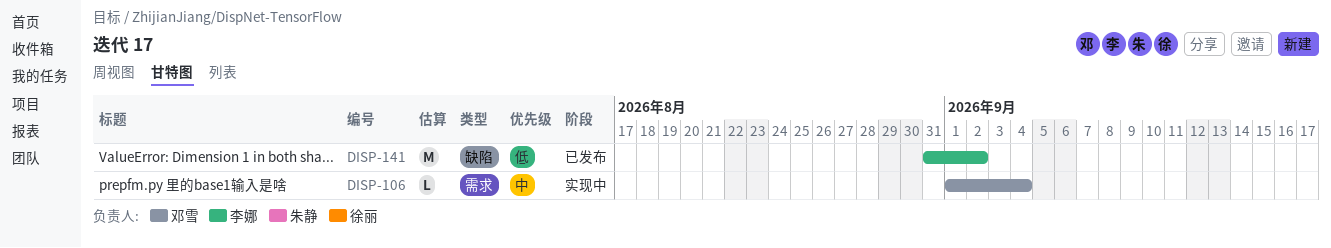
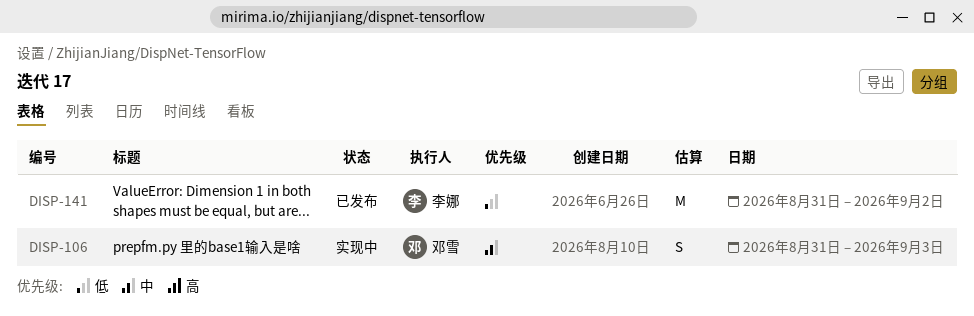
DISP-106, estimate: L -> S
DISP-106, start: Sep 1 -> Aug 31
DISP-106, due: Sep 4 -> Sep 3

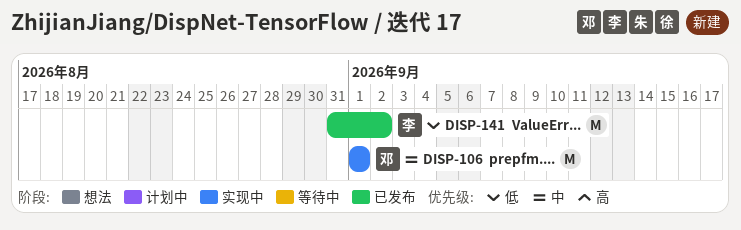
DISP-106, estimate: S -> M
DISP-106, start: Aug 31 -> Sep 1
DISP-106, due: Sep 3 -> Sep 1

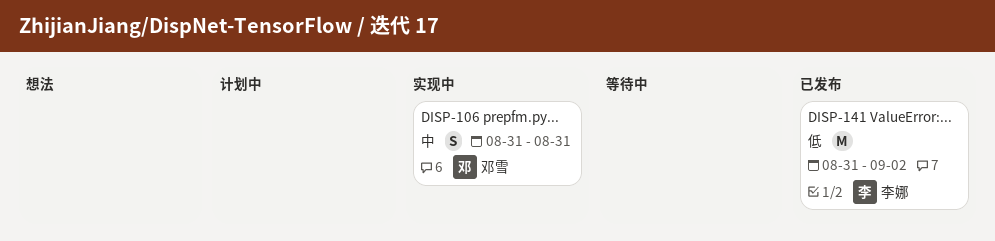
DISP-106, estimate: M -> S
DISP-106, start: Sep 1 -> Aug 31
DISP-106, due: Sep 1 -> Aug 31

